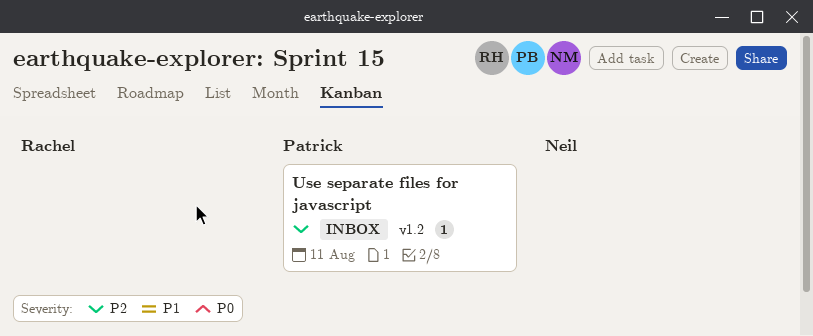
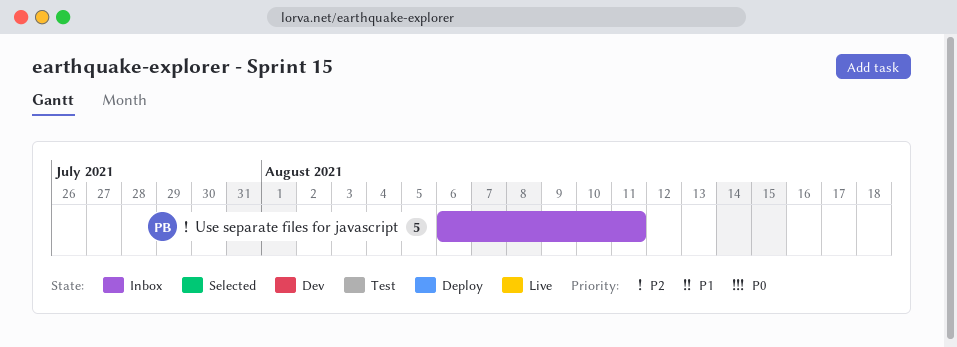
Use separate files for javascript, estimate: 1 -> 5

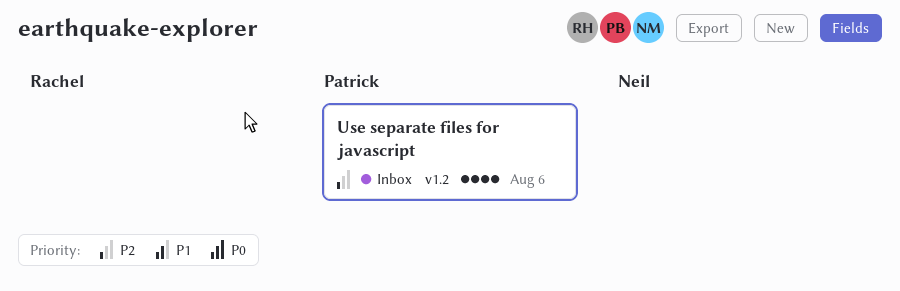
Use separate files for javascript, estimate: 5 -> 4
Use separate files for javascript, due: Aug 11 -> Aug 6

